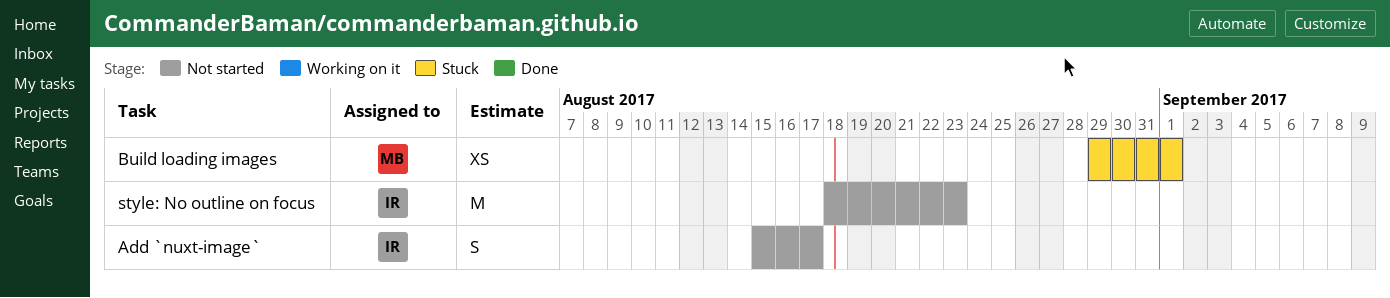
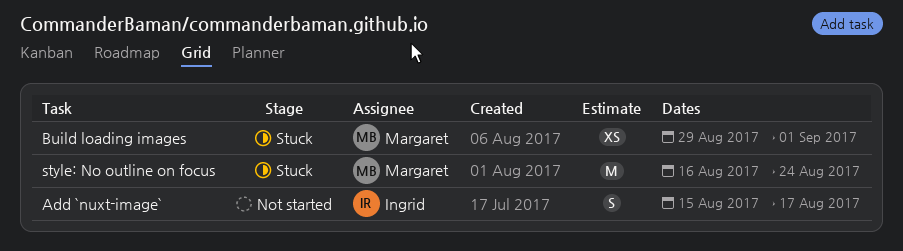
style: No outline on focus, status: Not started -> Stuck
style: No outline on focus, owner: Ingrid -> Margaret
style: No outline on focus, start: Aug 18 -> Aug 16
style: No outline on focus, due: Aug 23 -> Aug 24

